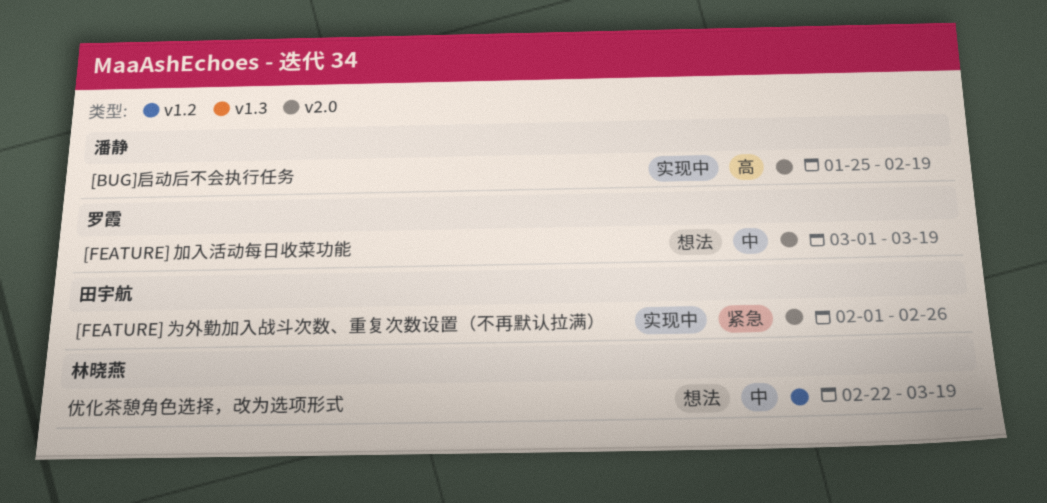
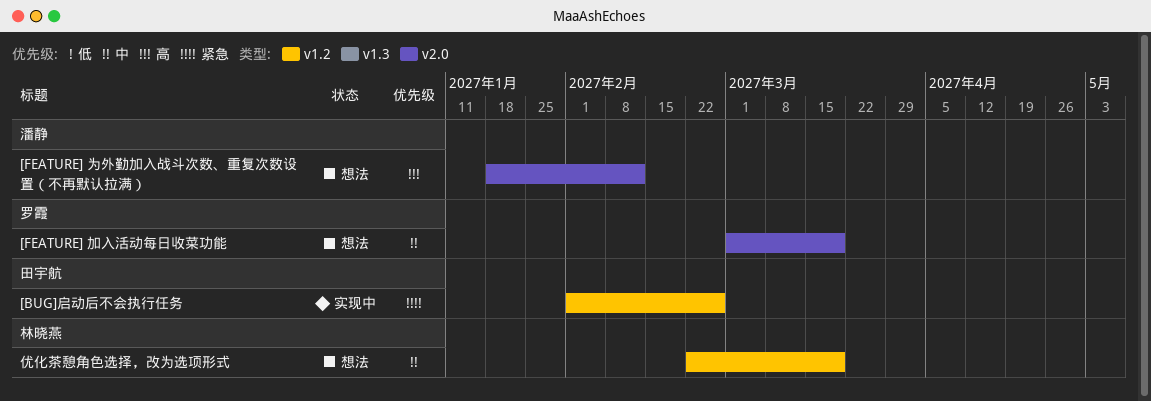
[BUG]启动后不会执行任务, owner: 潘静 -> 田宇航
[BUG]启动后不会执行任务, priority: 高 -> 紧急
[BUG]启动后不会执行任务, label: v2.0 -> v1.2
[BUG]启动后不会执行任务, start: Jan 25 -> Feb 1
[BUG]启动后不会执行任务, due: Feb 19 -> Feb 26
[FEATURE] 为外勤加入战斗次数、重复次数设置（不再默认拉满）, status: 实现中 -> 想法
[FEATURE] 为外勤加入战斗次数、重复次数设置（不再默认拉满）, owner: 田宇航 -> 潘静
[FEATURE] 为外勤加入战斗次数、重复次数设置（不再默认拉满）, priority: 紧急 -> 高
[FEATURE] 为外勤加入战斗次数、重复次数设置（不再默认拉满）, start: Feb 1 -> Jan 18
[FEATURE] 为外勤加入战斗次数、重复次数设置（不再默认拉满）, due: Feb 26 -> Feb 12

